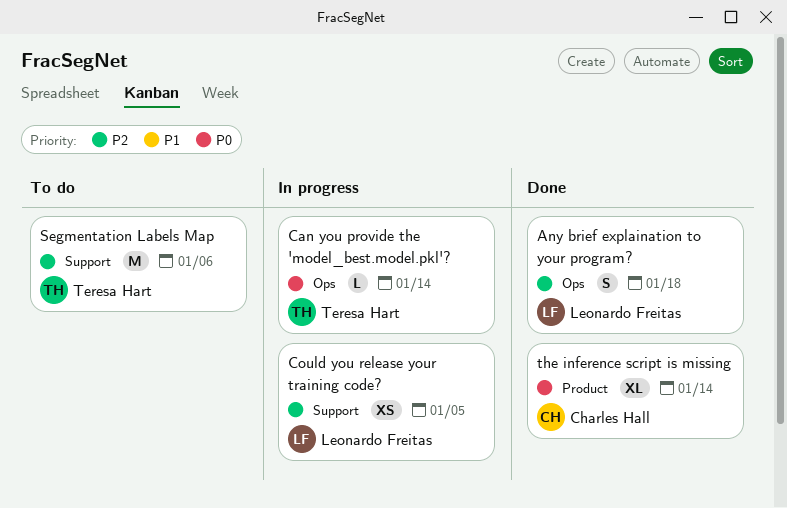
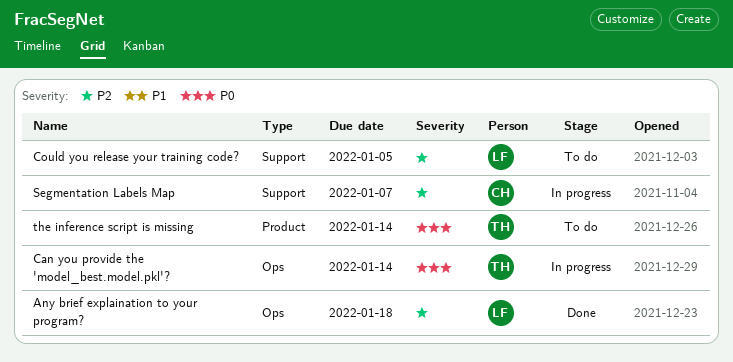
Could you release your training code?, status: In progress -> To do
Segmentation Labels Map, status: To do -> In progress
Segmentation Labels Map, owner: Teresa Hart -> Charles Hall
Segmentation Labels Map, due: Jan 6 -> Jan 7
the inference script is missing, status: Done -> To do
the inference script is missing, owner: Charles Hall -> Teresa Hart

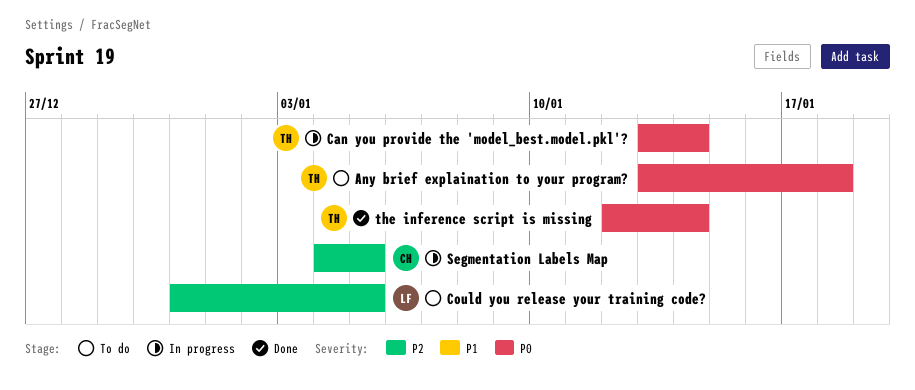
Any brief explaination to your program?, status: Done -> To do
Any brief explaination to your program?, owner: LF -> TH
Any brief explaination to your program?, priority: P2 -> P0
Segmentation Labels Map, due: Jan 7 -> Jan 5
the inference script is missing, status: To do -> Done

